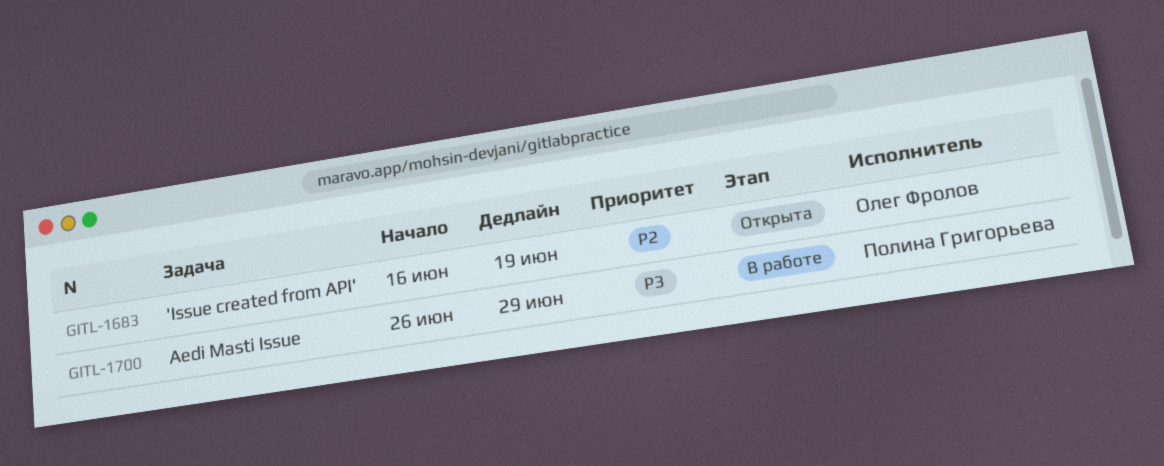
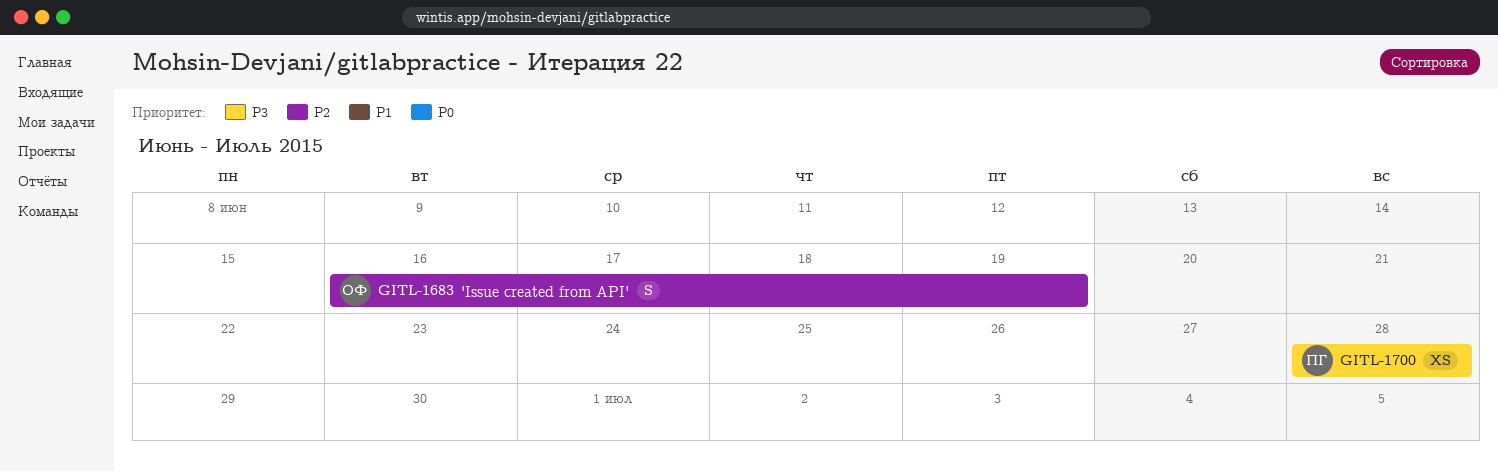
GITL-1700, start: Jun 26 -> Jun 28
GITL-1700, due: Jun 29 -> Jun 28

